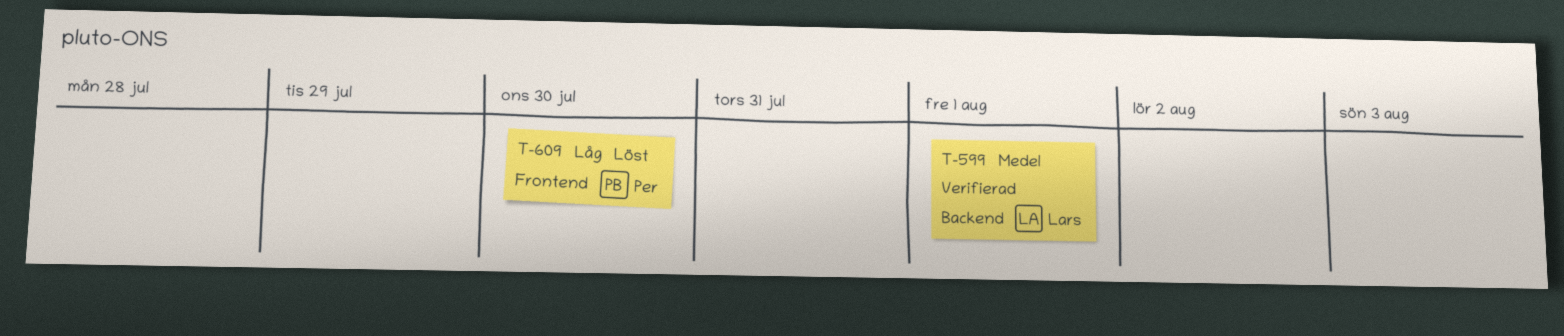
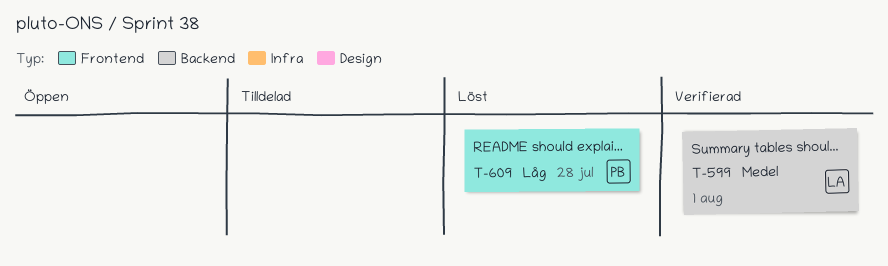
T-609, due: Jul 30 -> Jul 28

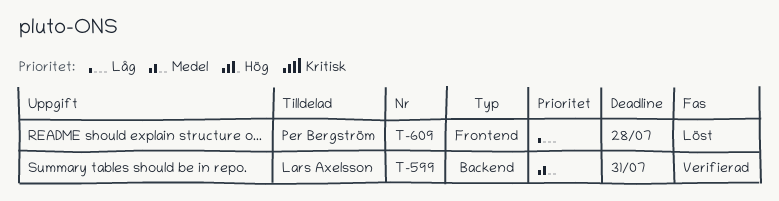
T-599, due: Aug 1 -> Jul 31

